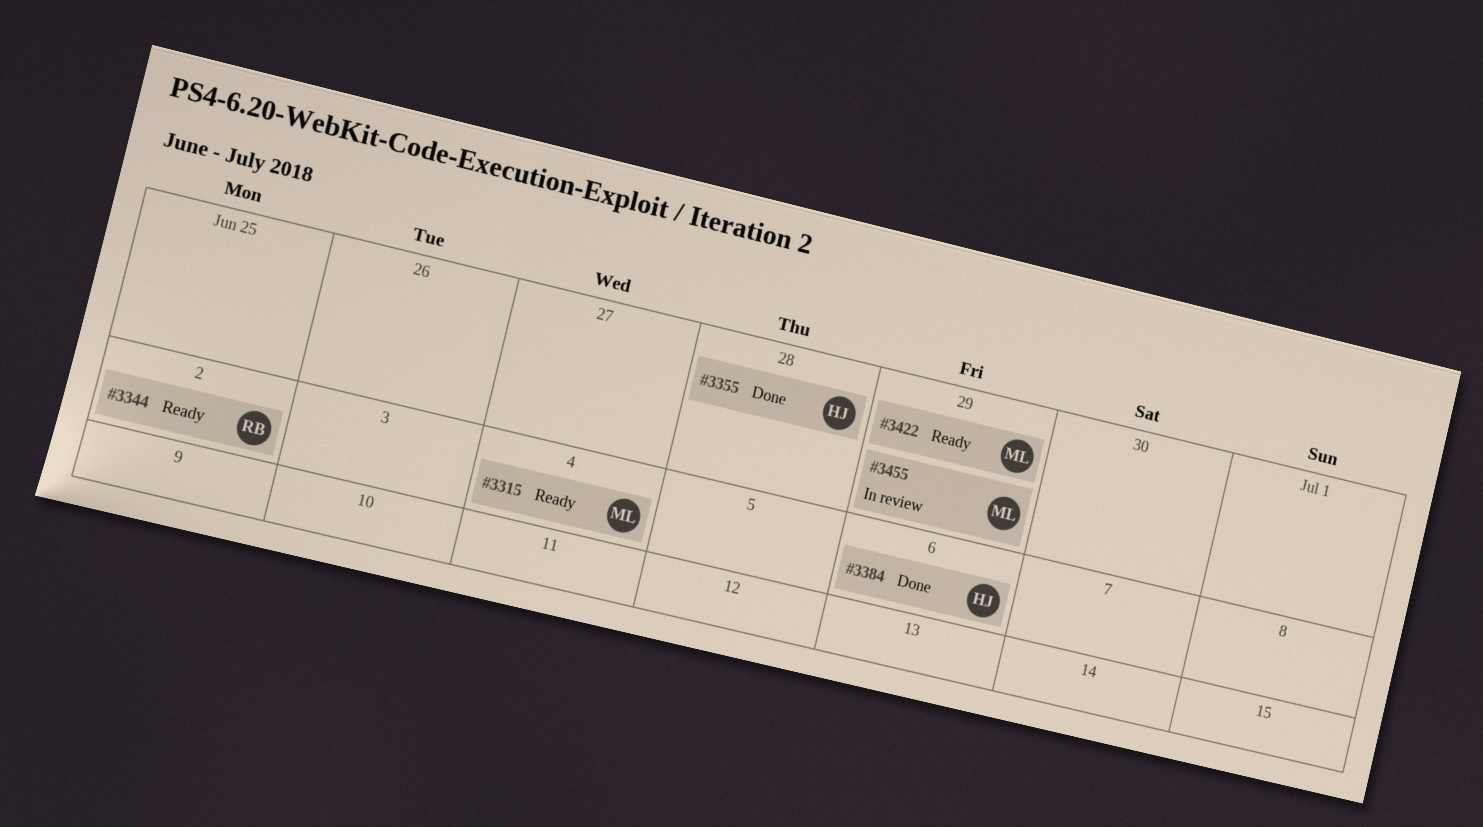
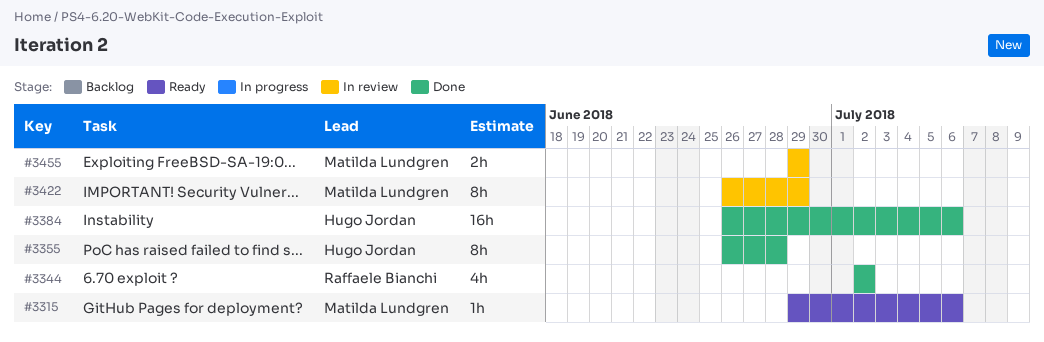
#3315, due: Jul 4 -> Jul 6
#3344, status: Ready -> Done
#3422, status: Ready -> In review

